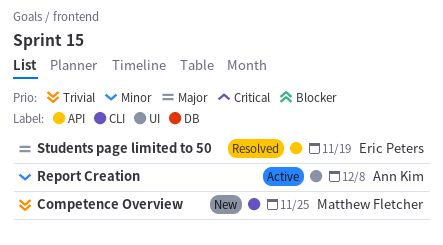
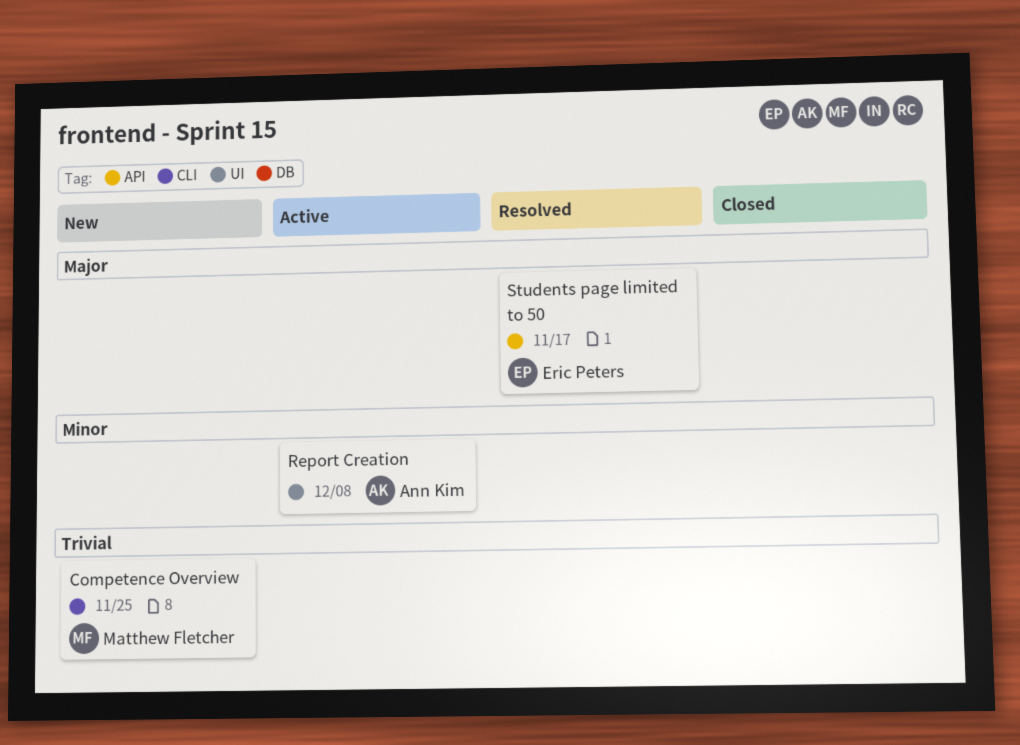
Students page limited to 50, due: Nov 19 -> Nov 17

